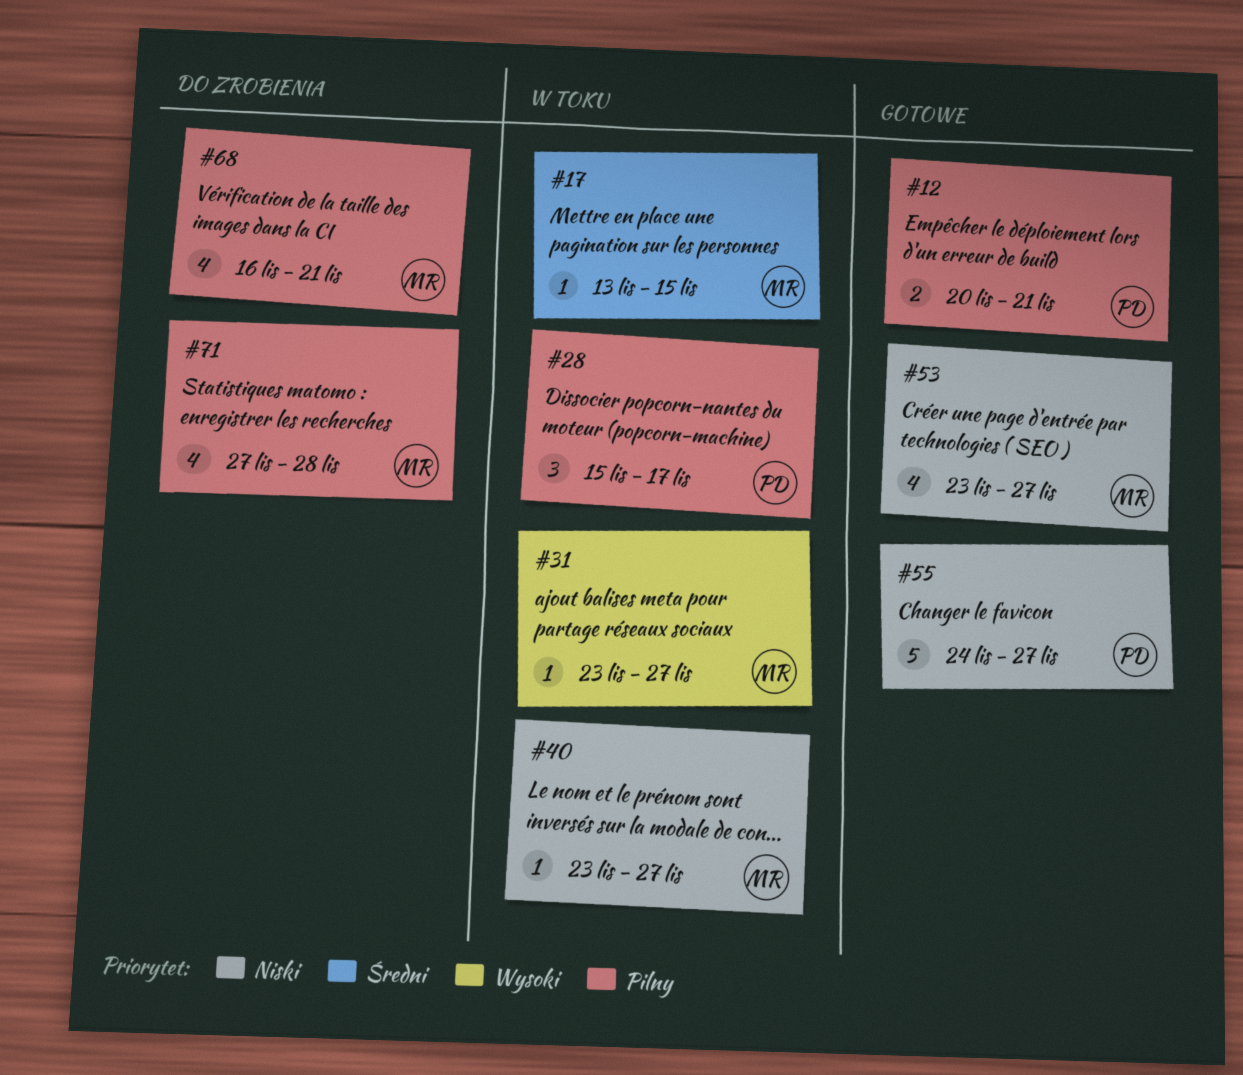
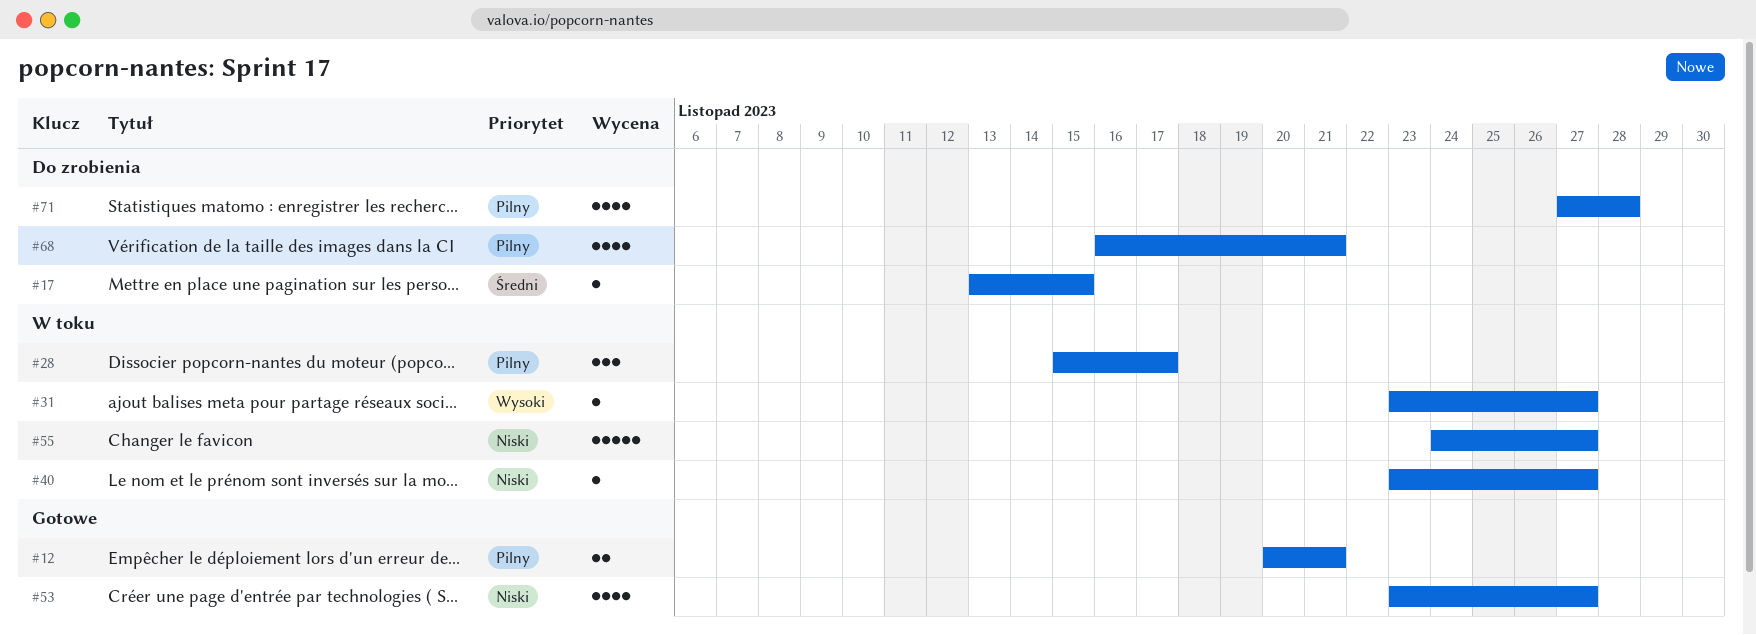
#17, status: W toku -> Do zrobienia
#55, status: Gotowe -> W toku

